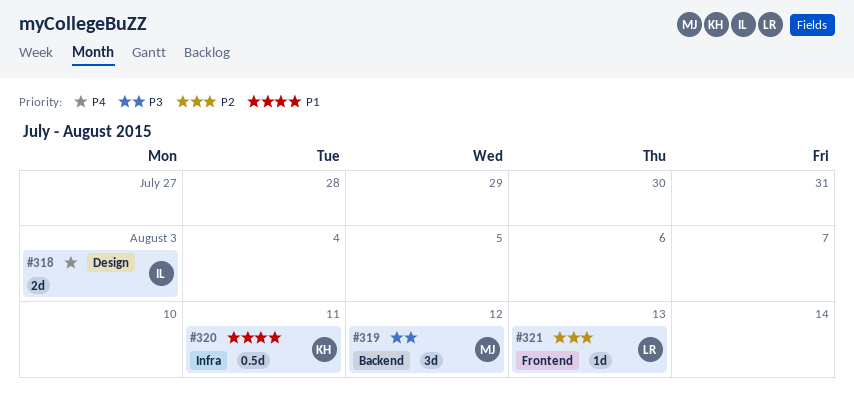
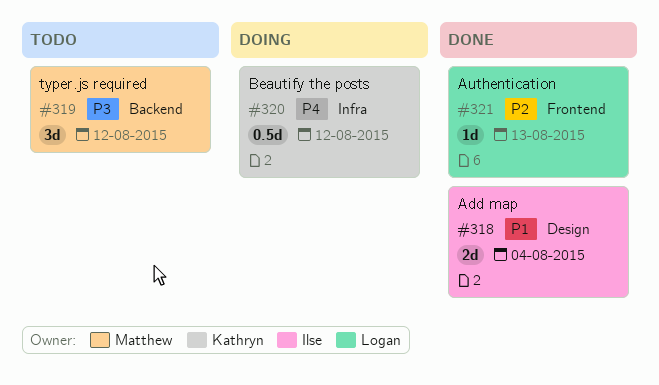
#318, priority: P4 -> P1
#318, due: Aug 3 -> Aug 4
#320, priority: P1 -> P4
#320, due: Aug 11 -> Aug 12

